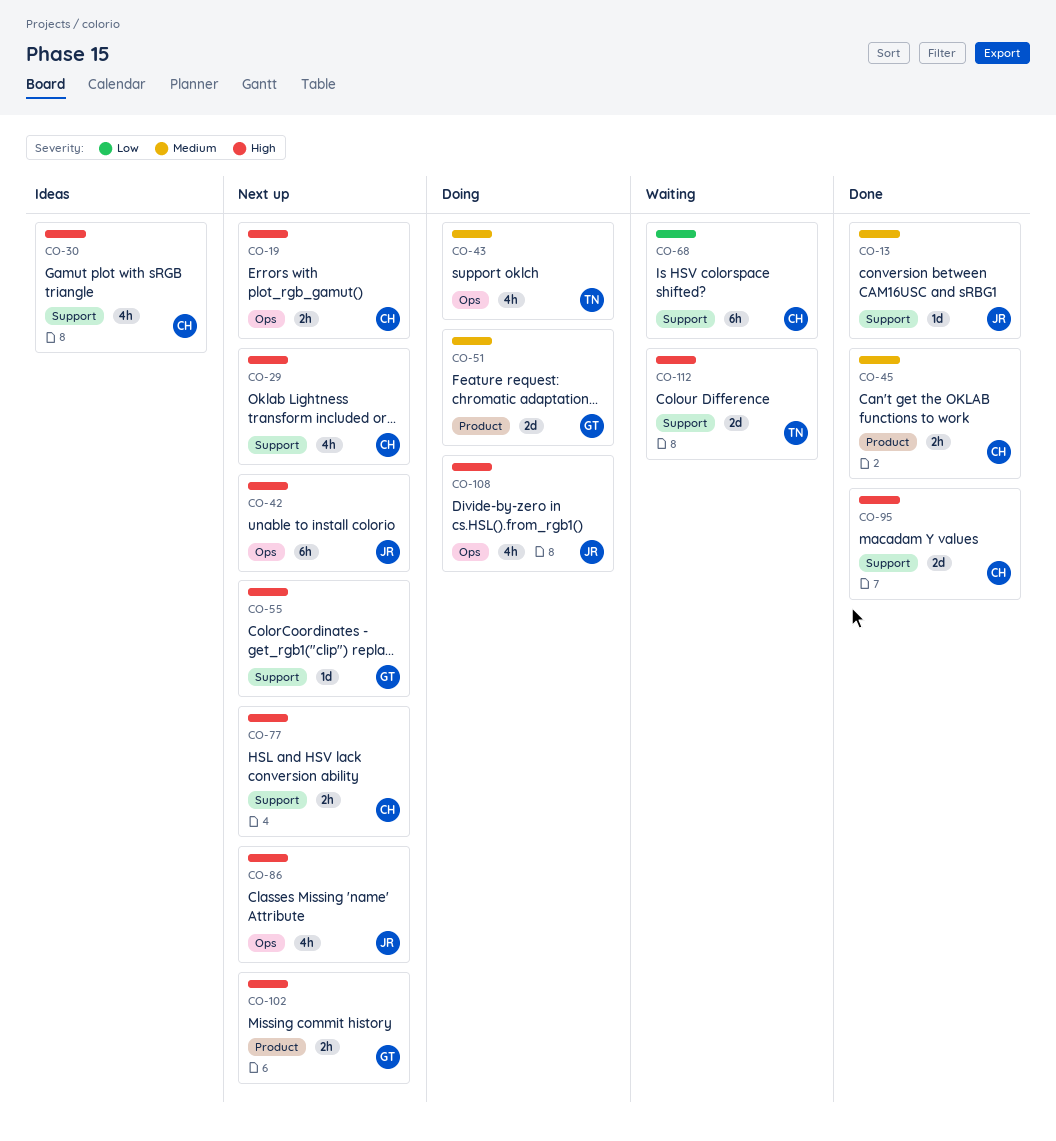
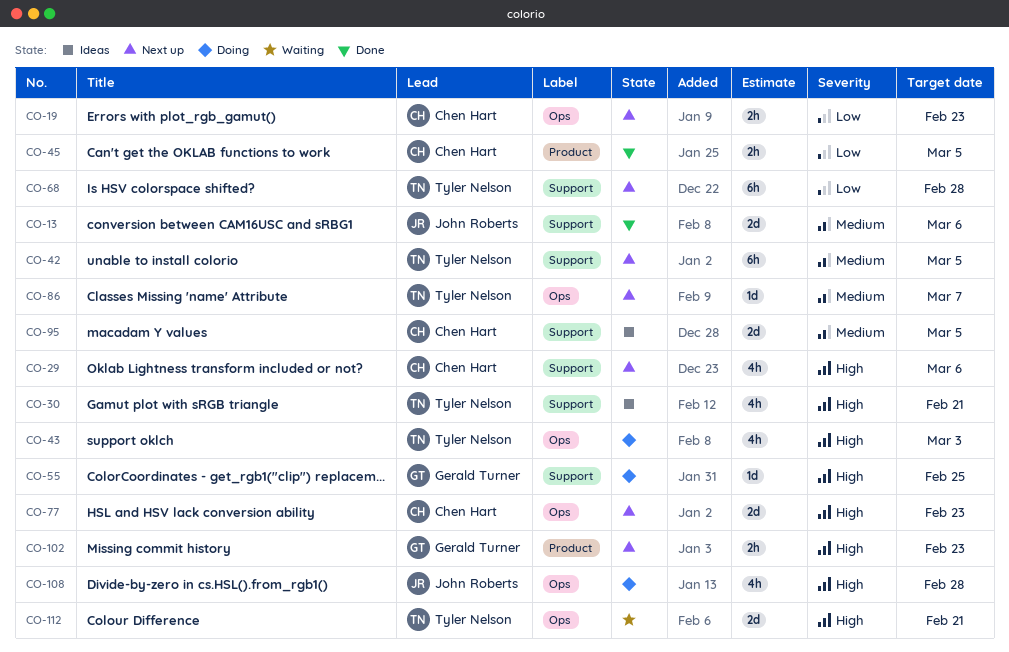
CO-13, estimate: 1d -> 2d
CO-19, priority: High -> Low
CO-30, owner: Chen Hart -> Tyler Nelson
CO-42, owner: John Roberts -> Tyler Nelson
CO-42, priority: High -> Medium
CO-42, label: Ops -> Support
CO-43, priority: Medium -> High
CO-45, priority: Medium -> Low
CO-51: present -> none
CO-55, status: Next up -> Doing
CO-68, status: Waiting -> Next up
CO-68, owner: Chen Hart -> Tyler Nelson
CO-77, label: Support -> Ops
CO-77, estimate: 2h -> 2d
CO-86, owner: John Roberts -> Tyler Nelson
CO-86, priority: High -> Medium
CO-86, estimate: 4h -> 1d
CO-95, status: Done -> Ideas
CO-95, priority: High -> Medium
CO-112, label: Support -> Ops

